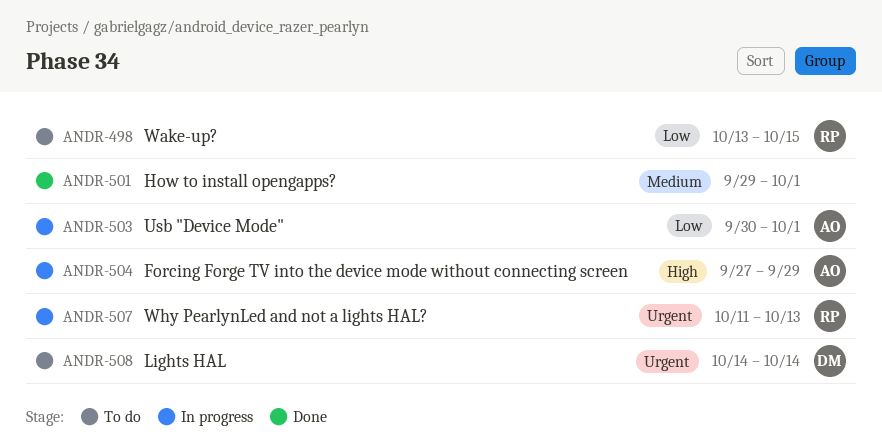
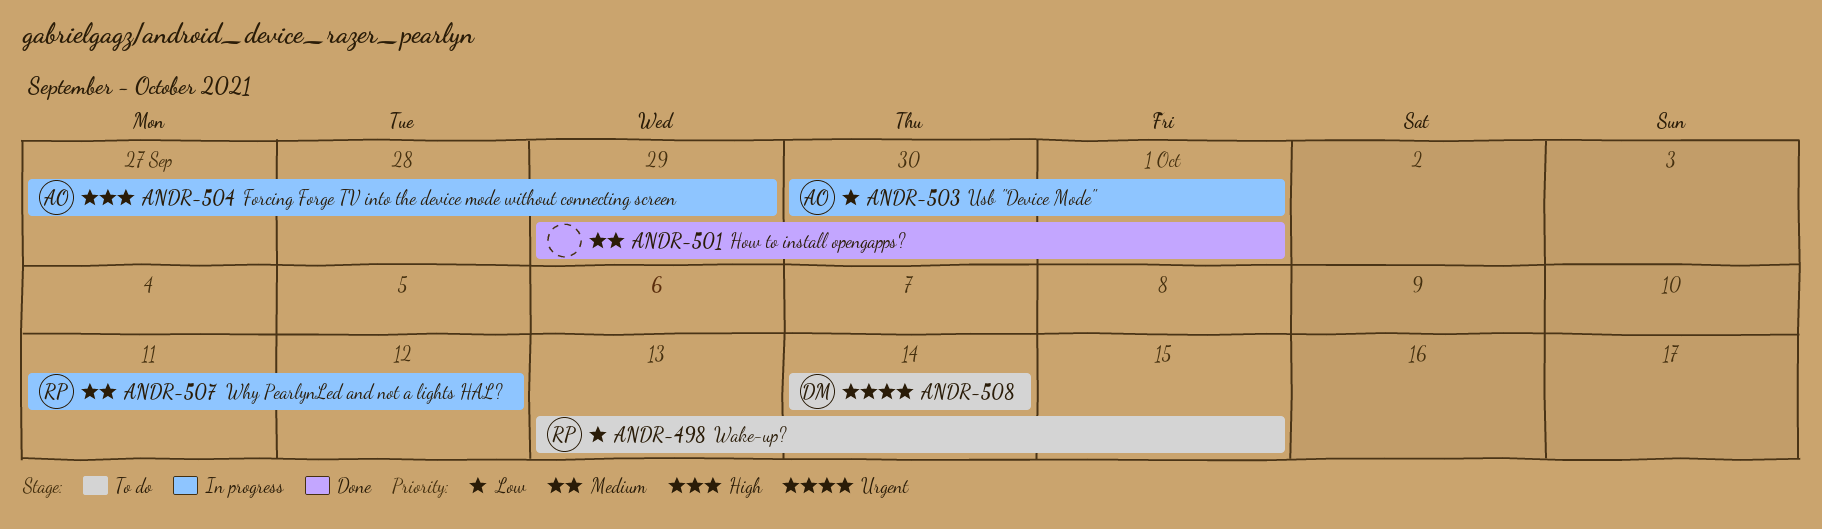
ANDR-507, priority: Urgent -> Medium
ANDR-507, due: Oct 13 -> Oct 12

